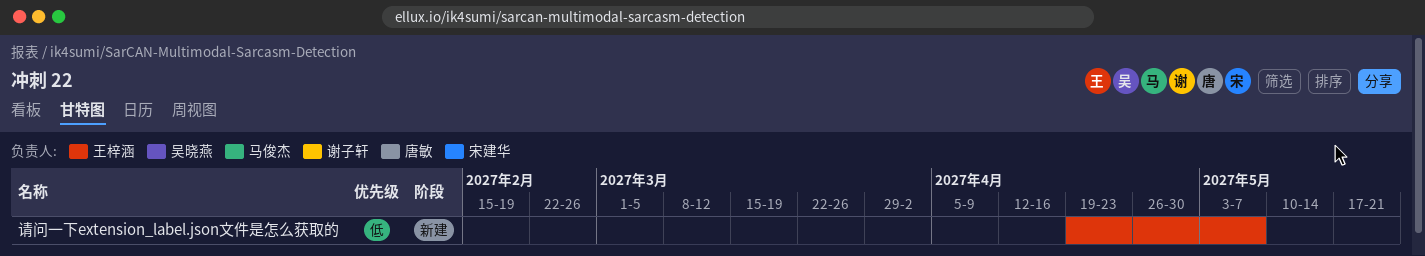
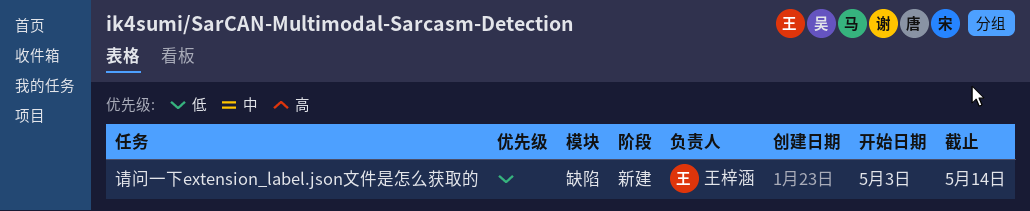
请问一下extension_label.json文件是怎么获取的, start: Apr 19 -> May 3
请问一下extension_label.json文件是怎么获取的, due: May 7 -> May 14

